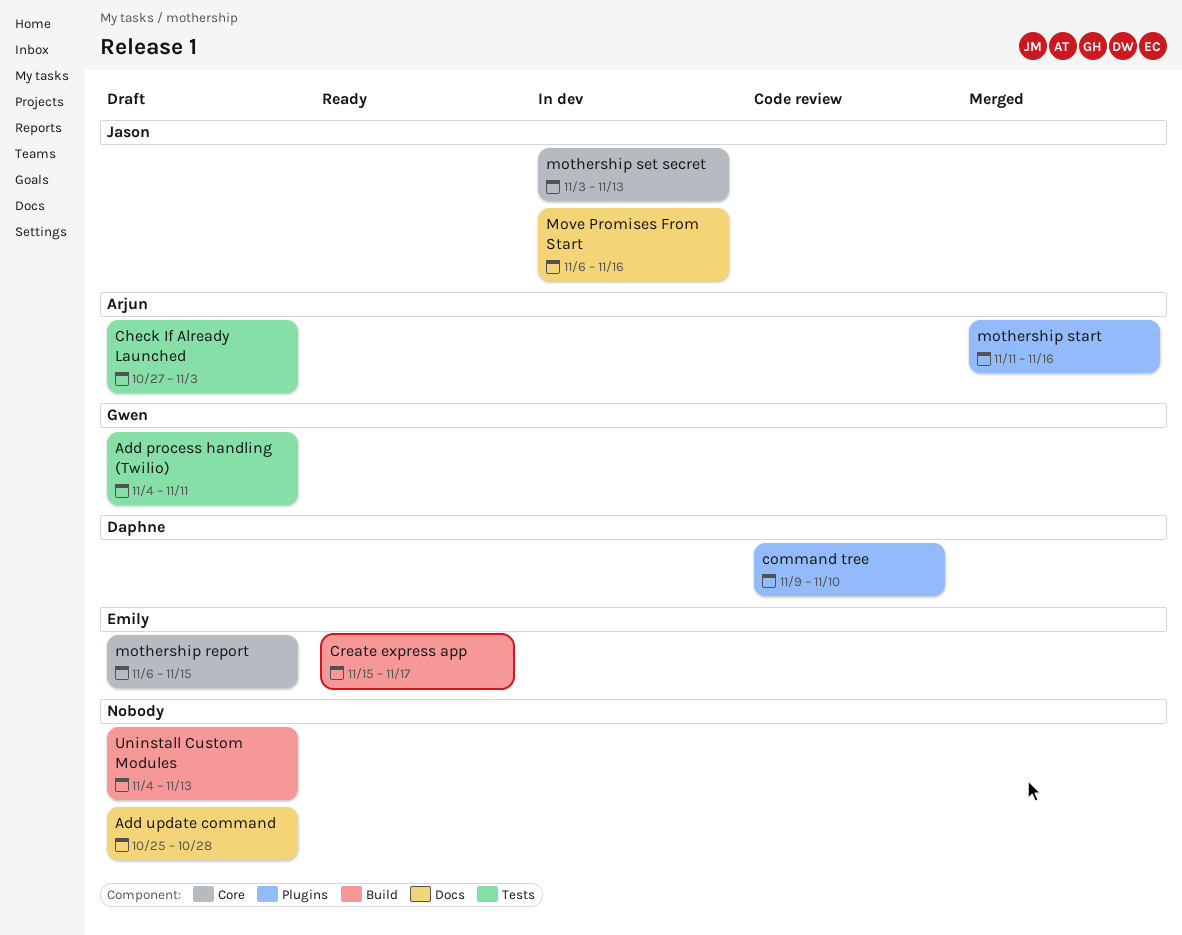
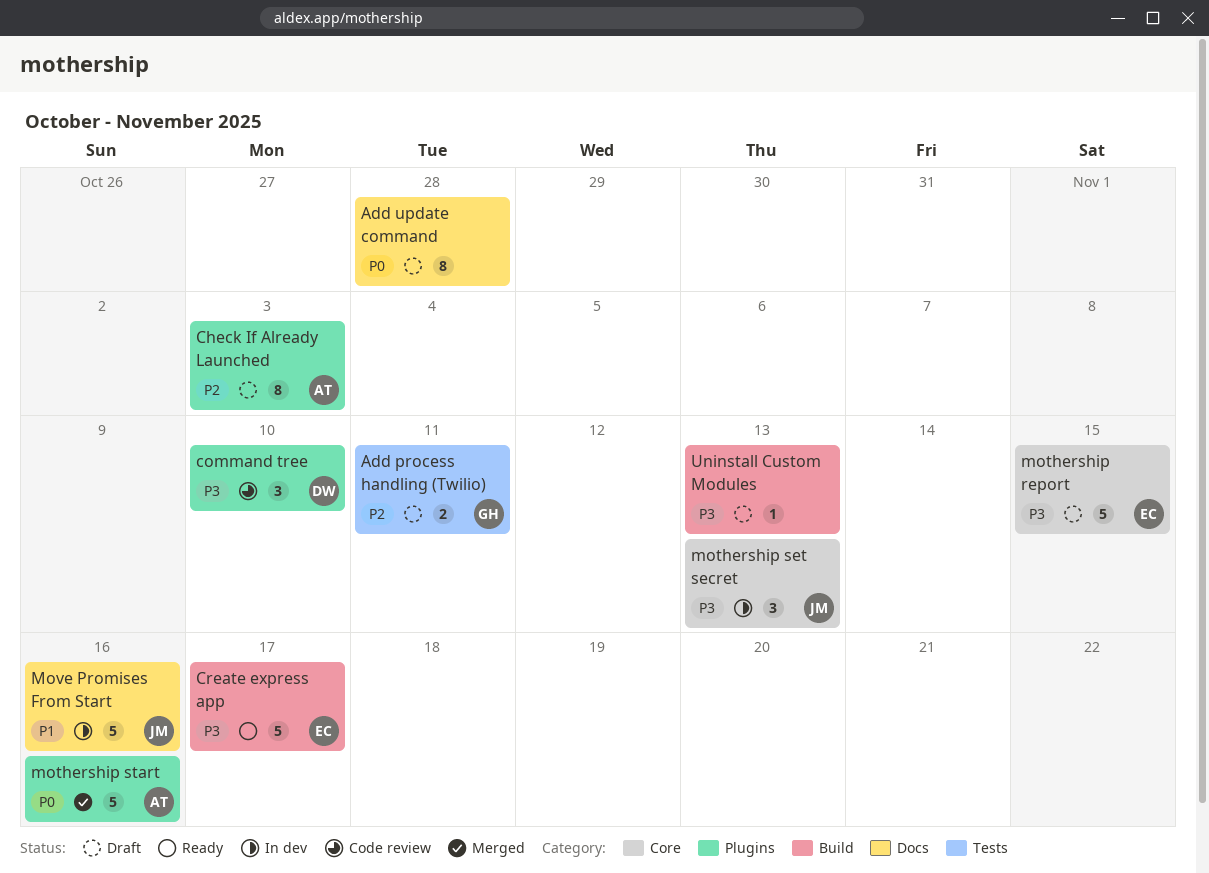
Check If Already Launched, label: Tests -> Plugins

